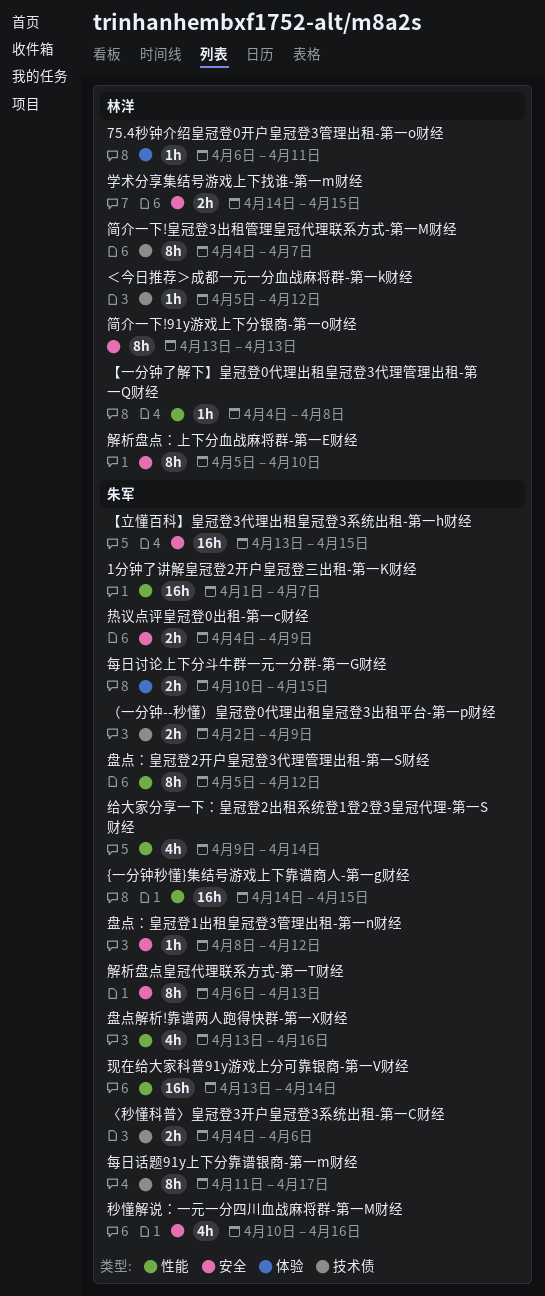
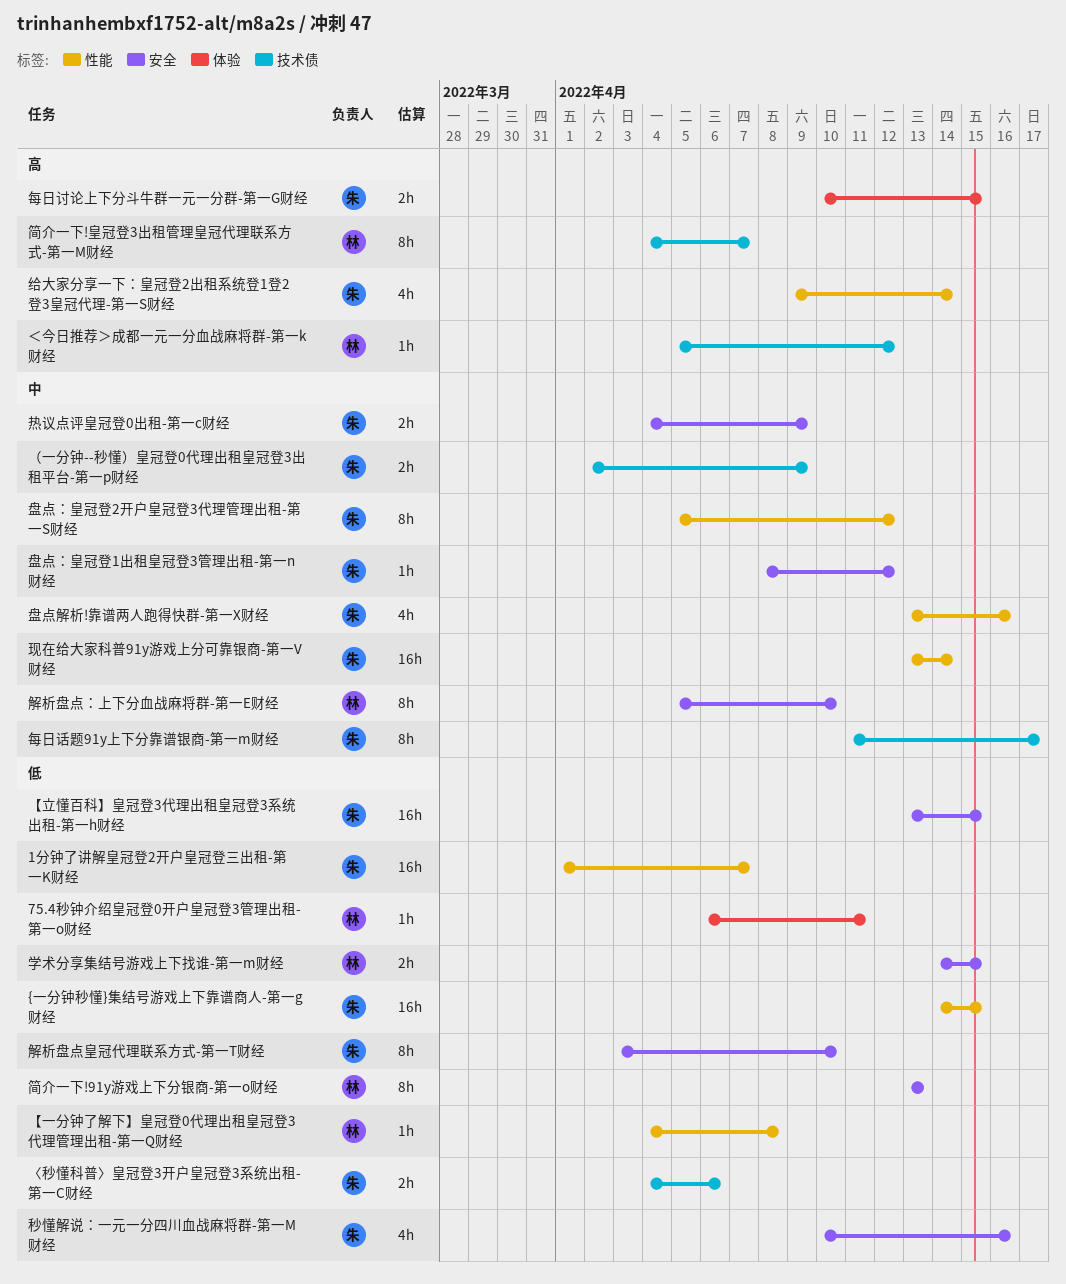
解析盘点皇冠代理联系方式-第一T财经, start: Apr 6 -> Apr 3
解析盘点皇冠代理联系方式-第一T财经, due: Apr 13 -> Apr 10

